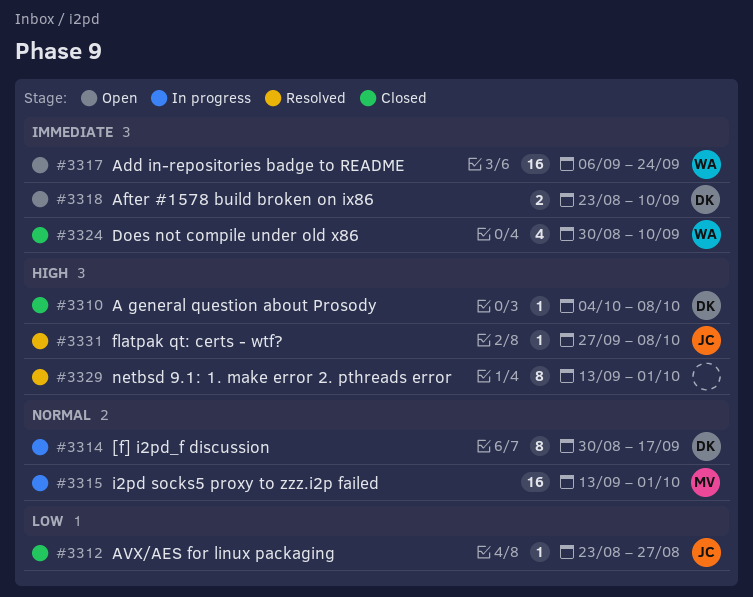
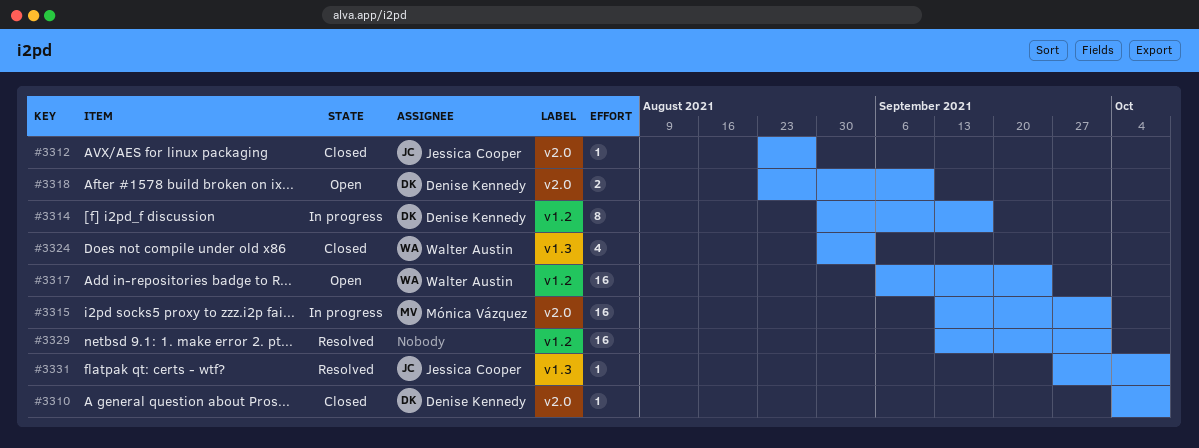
#3324, due: Sep 10 -> Sep 3
#3329, estimate: 8 -> 16

